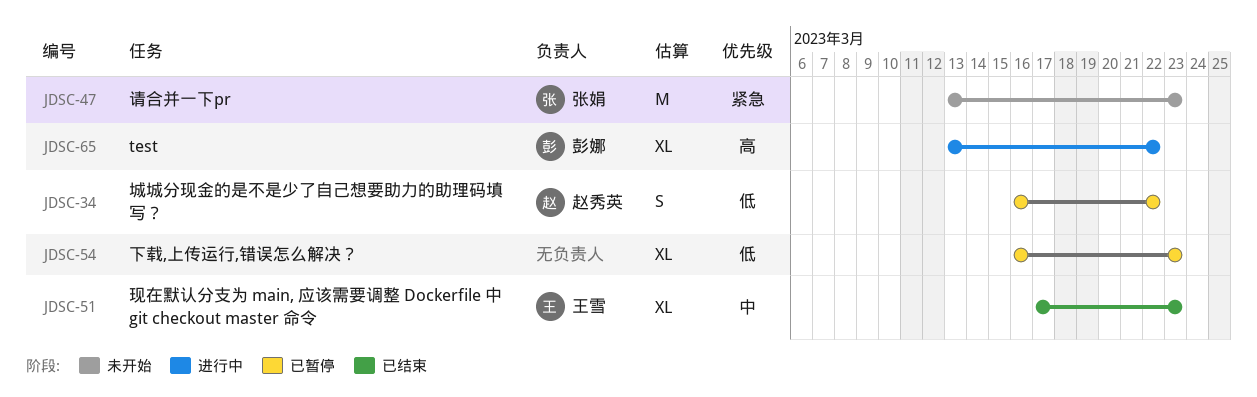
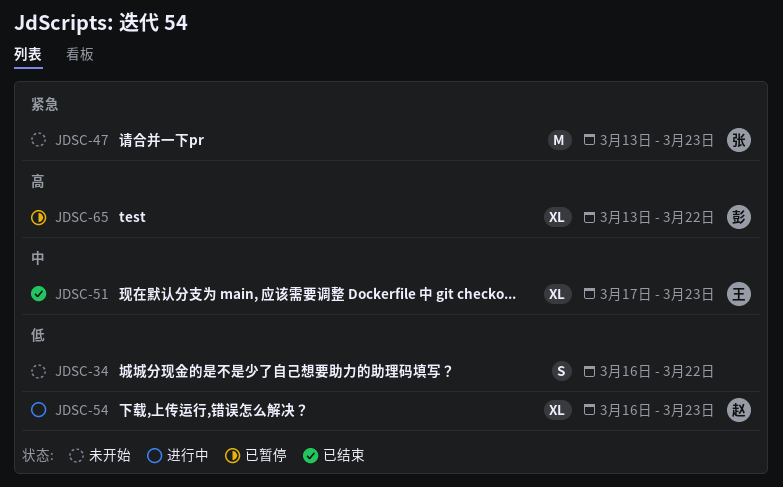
JDSC-34, status: 已暂停 -> 未开始
JDSC-34, owner: 赵秀英 -> none
JDSC-54, status: 已暂停 -> 进行中
JDSC-54, owner: none -> 赵秀英
JDSC-65, status: 进行中 -> 已暂停

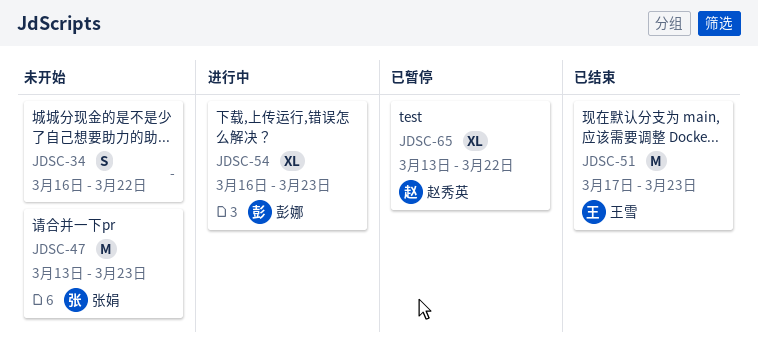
JDSC-51, estimate: XL -> M
JDSC-54, owner: 赵秀英 -> 彭娜
JDSC-65, owner: 彭娜 -> 赵秀英

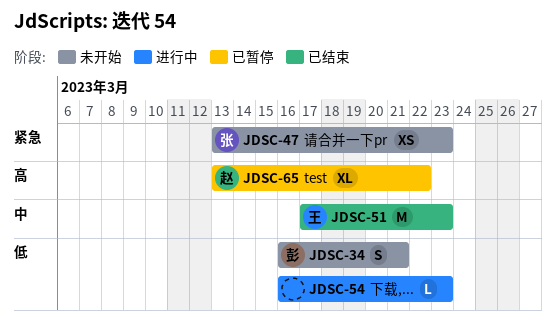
JDSC-34, owner: none -> 彭娜
JDSC-34, due: Mar 22 -> Mar 21
JDSC-47, estimate: M -> XS
JDSC-54, owner: 彭娜 -> none
JDSC-54, estimate: XL -> L

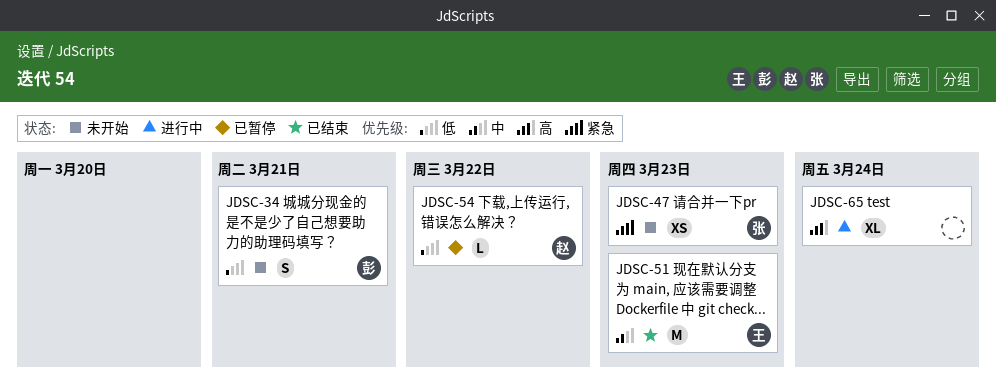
JDSC-54, status: 进行中 -> 已暂停
JDSC-54, owner: none -> 赵
JDSC-54, due: Mar 23 -> Mar 22
JDSC-65, status: 已暂停 -> 进行中
JDSC-65, owner: 赵 -> none
JDSC-65, due: Mar 22 -> Mar 24

